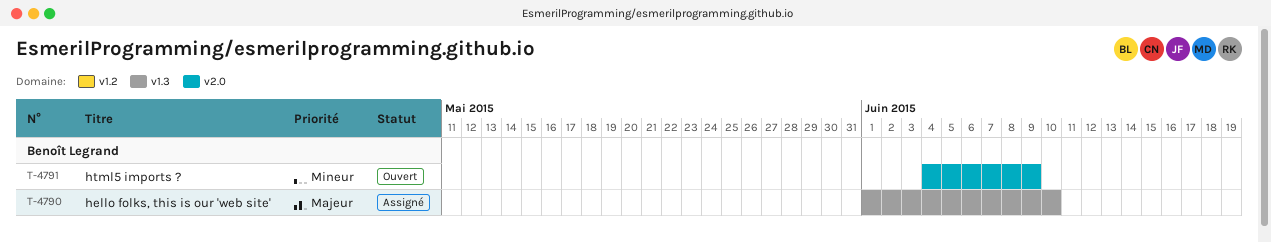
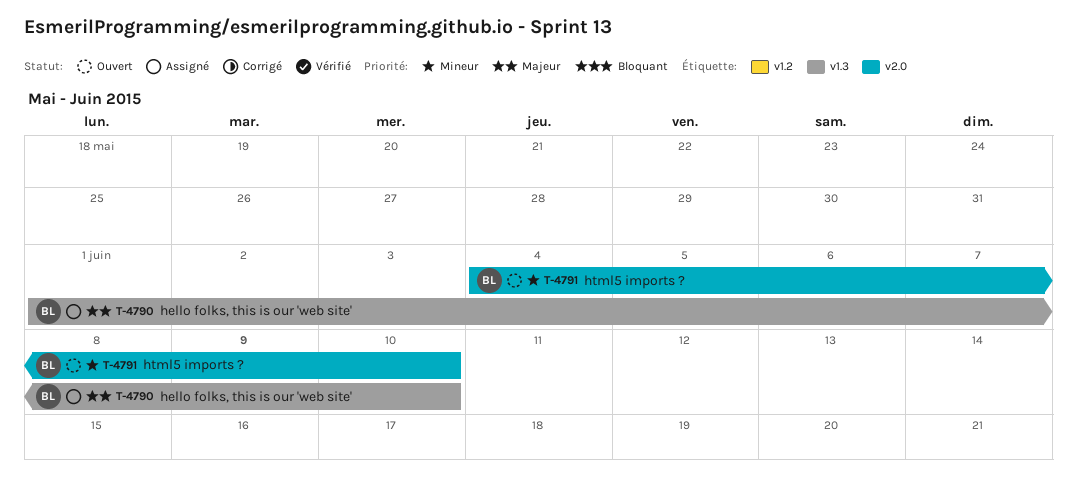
T-4791, due: Jun 9 -> Jun 10

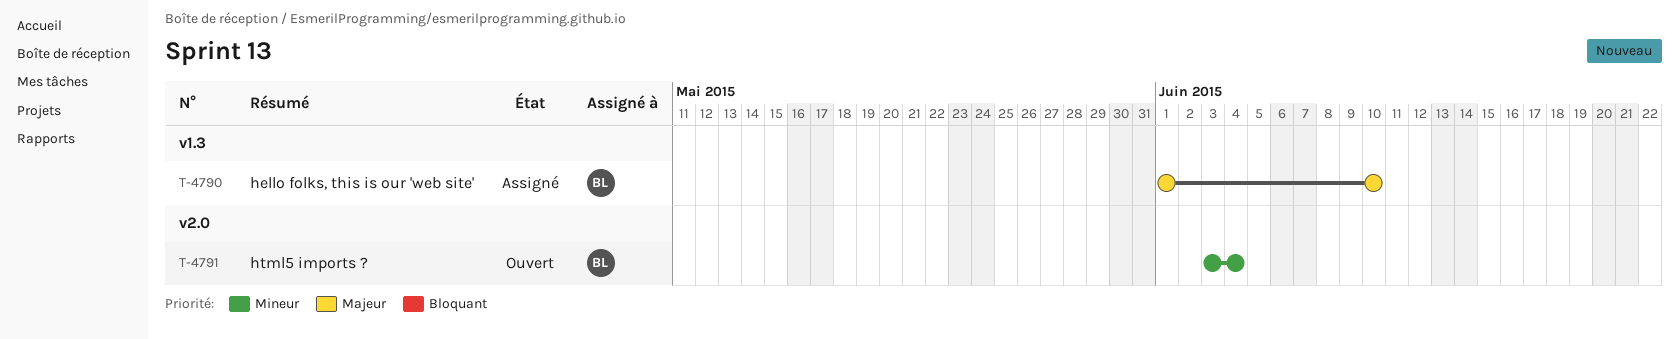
T-4791, start: Jun 4 -> Jun 3
T-4791, due: Jun 10 -> Jun 4

